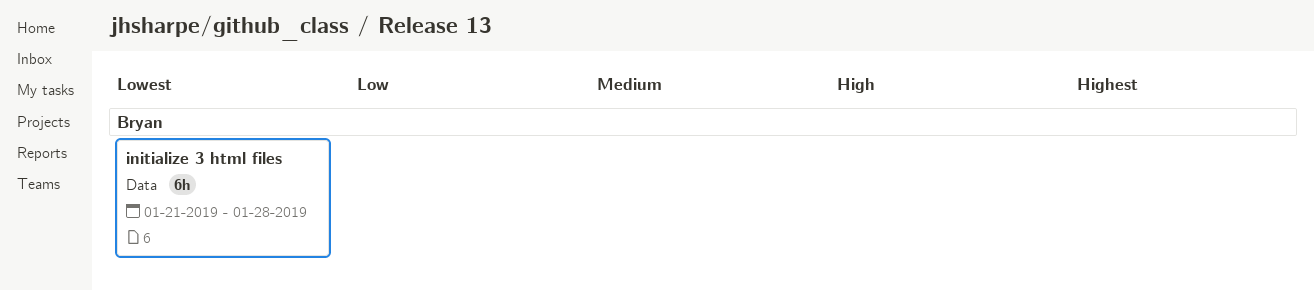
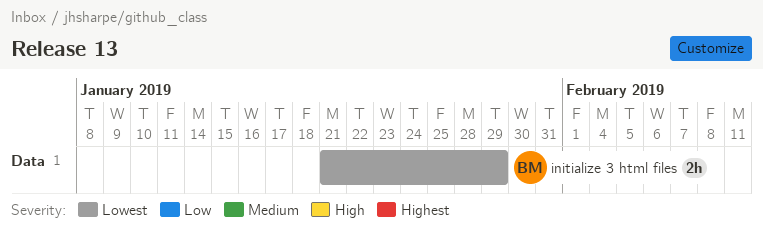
initialize 3 html files, estimate: 6h -> 2h
initialize 3 html files, due: Jan 28 -> Jan 29

